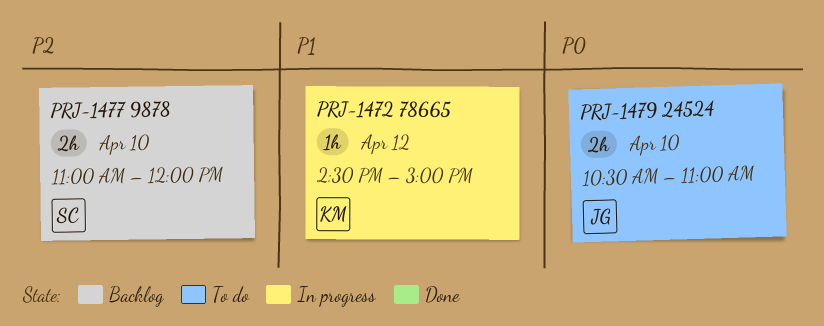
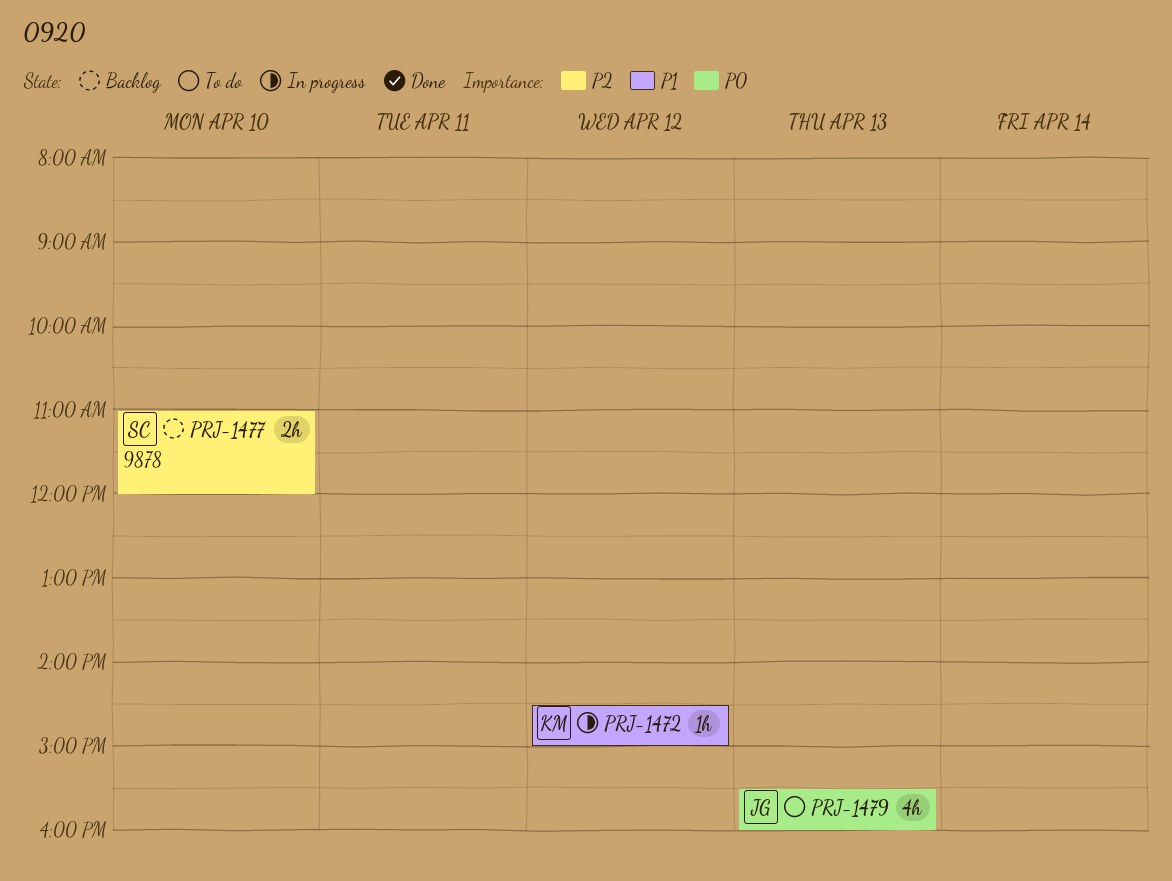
PRJ-1479, estimate: 2h -> 4h
PRJ-1479, day: Apr 10 -> Apr 13
PRJ-1479, begins: 10:30 -> 15:30
PRJ-1479, ends: 11:00 -> 16:00

